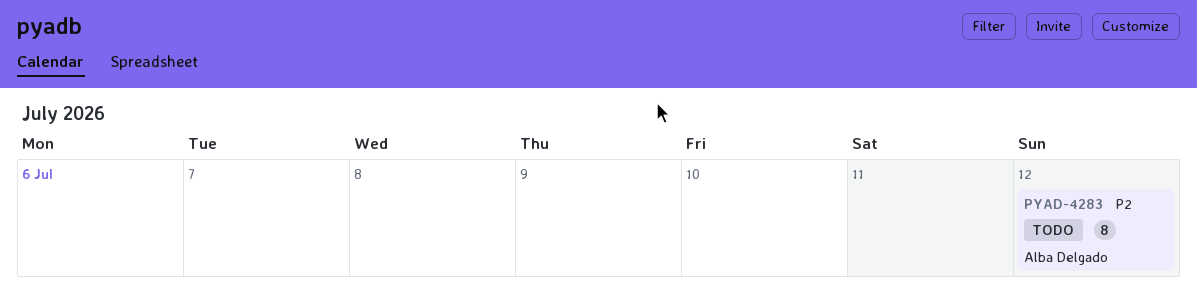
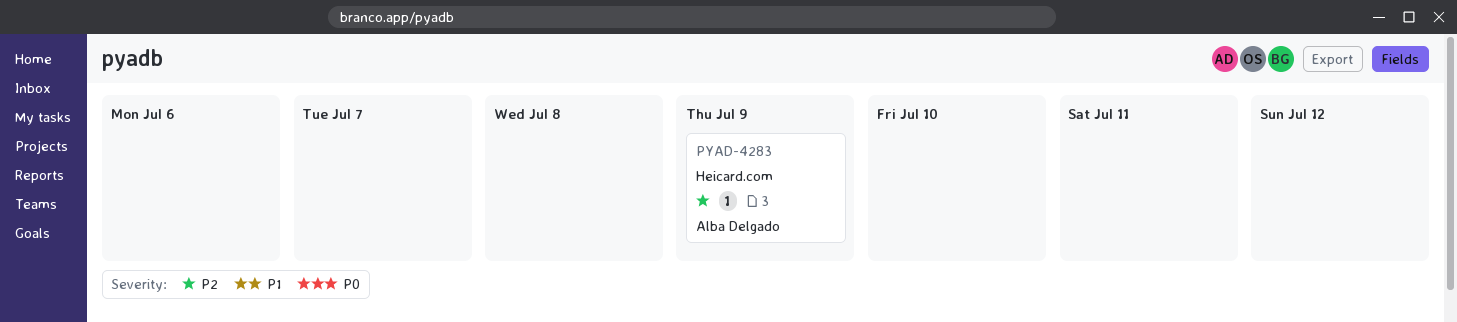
PYAD-4283, estimate: 8 -> 1
PYAD-4283, due: Jul 12 -> Jul 9

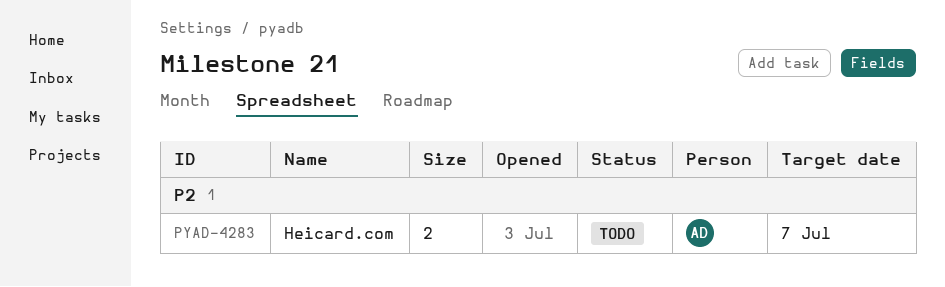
PYAD-4283, estimate: 1 -> 2
PYAD-4283, due: Jul 9 -> Jul 7

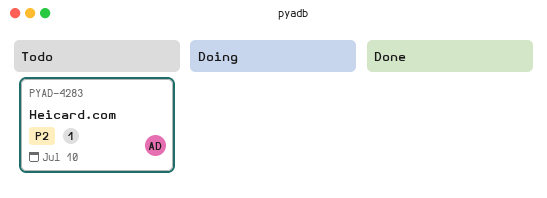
PYAD-4283, estimate: 2 -> 1
PYAD-4283, due: Jul 7 -> Jul 10

